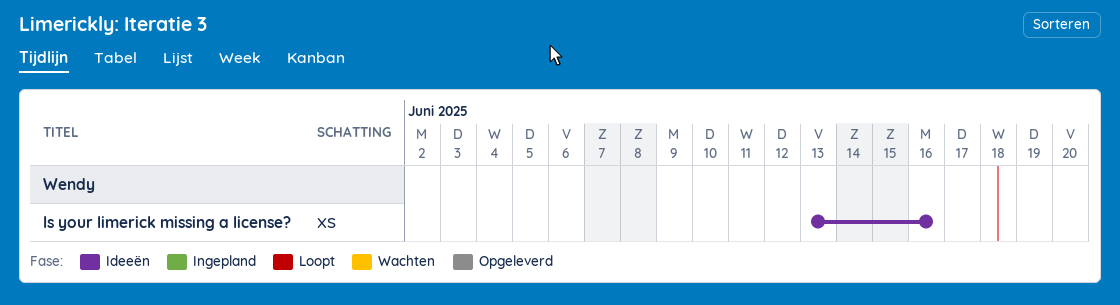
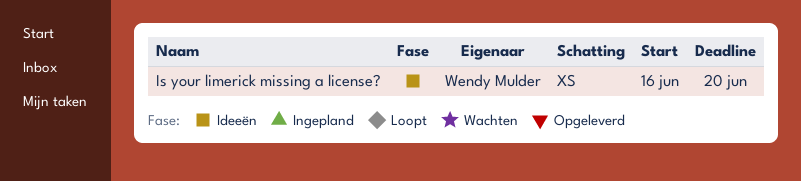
Is your limerick missing a license?, start: Jun 13 -> Jun 16
Is your limerick missing a license?, due: Jun 16 -> Jun 20

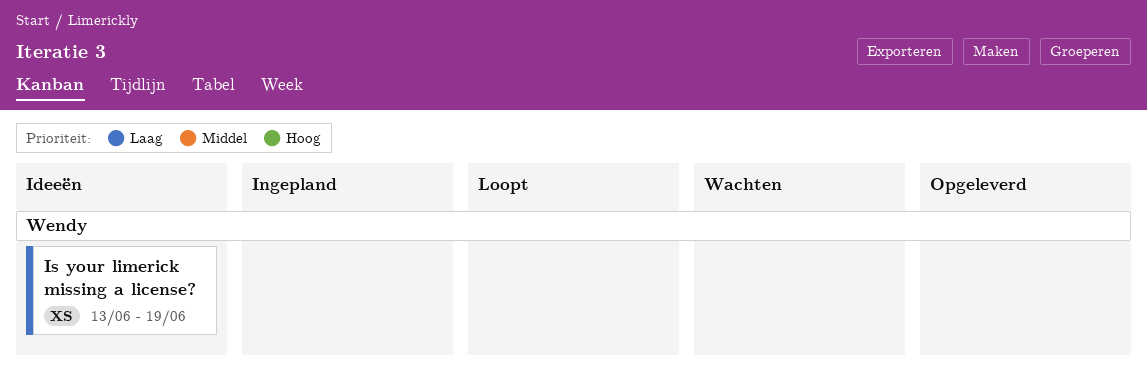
Is your limerick missing a license?, start: Jun 16 -> Jun 13
Is your limerick missing a license?, due: Jun 20 -> Jun 19

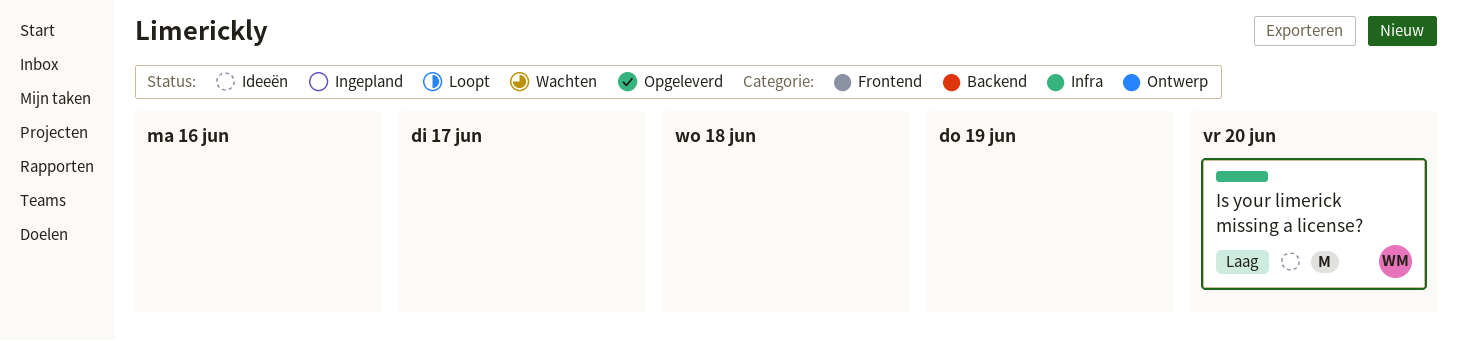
Is your limerick missing a license?, estimate: XS -> M
Is your limerick missing a license?, due: Jun 19 -> Jun 20

